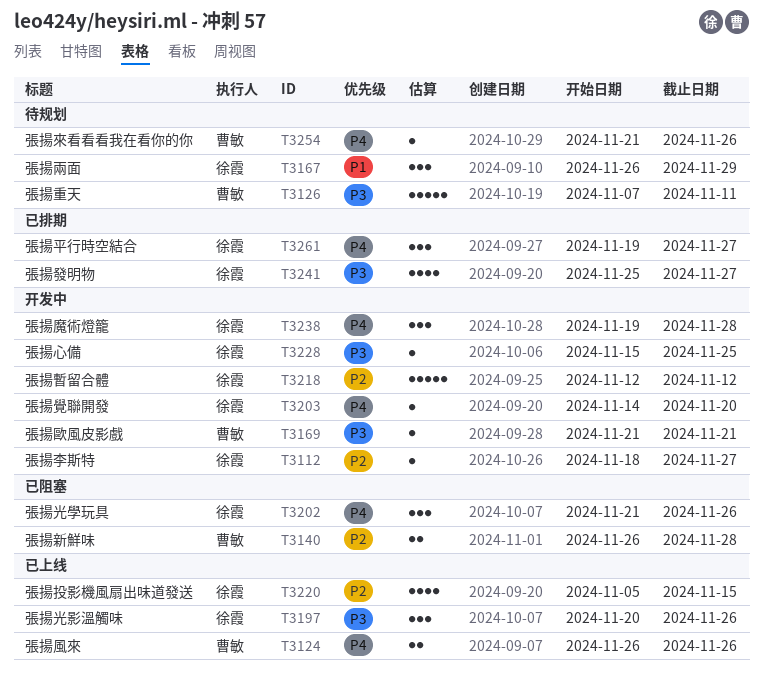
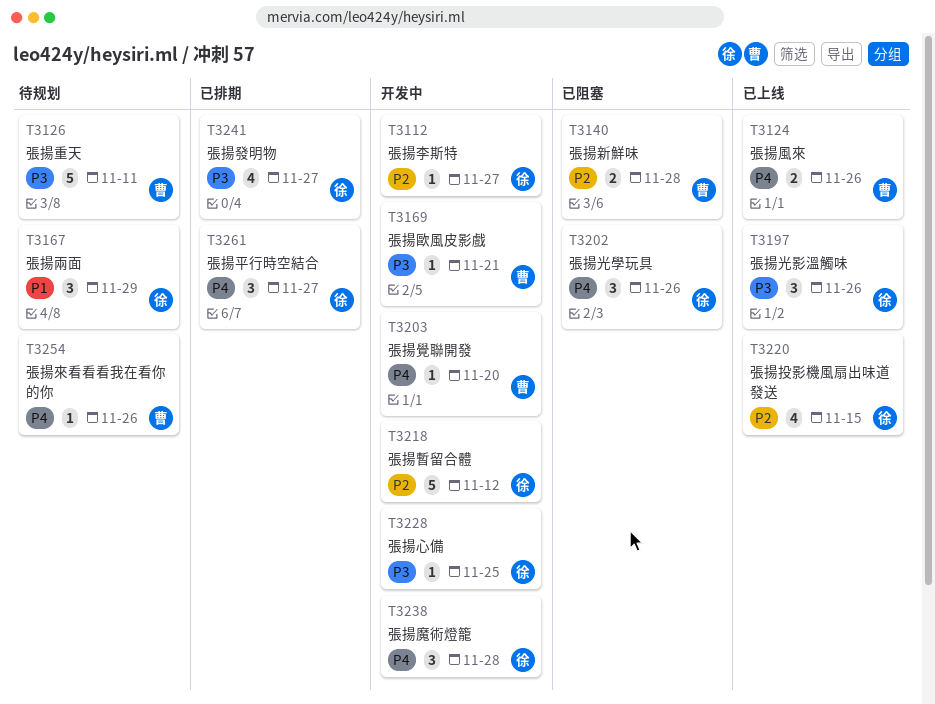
T3203, owner: 徐霞 -> 曹敏

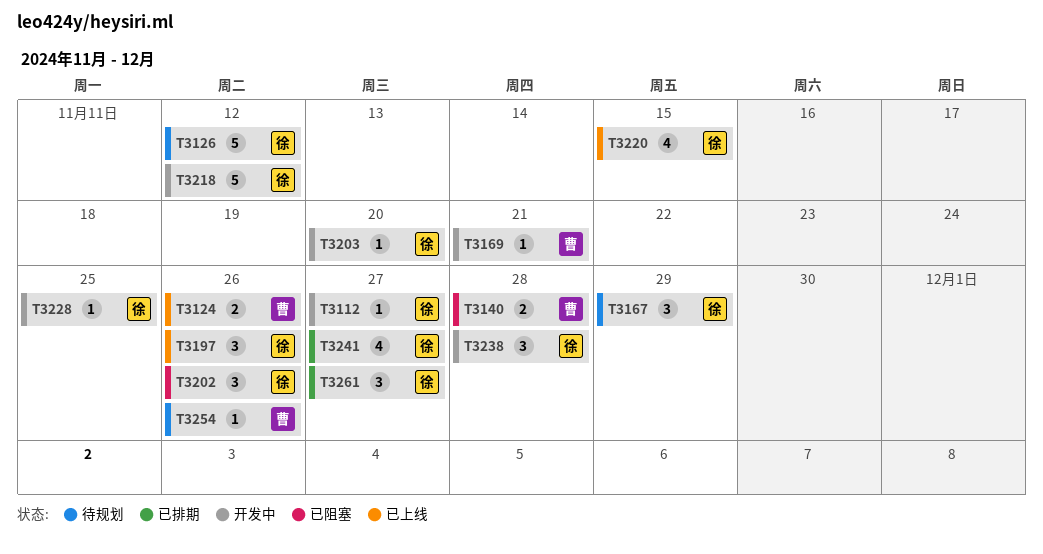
T3126, owner: 曹 -> 徐
T3126, due: Nov 11 -> Nov 12
T3203, owner: 曹 -> 徐

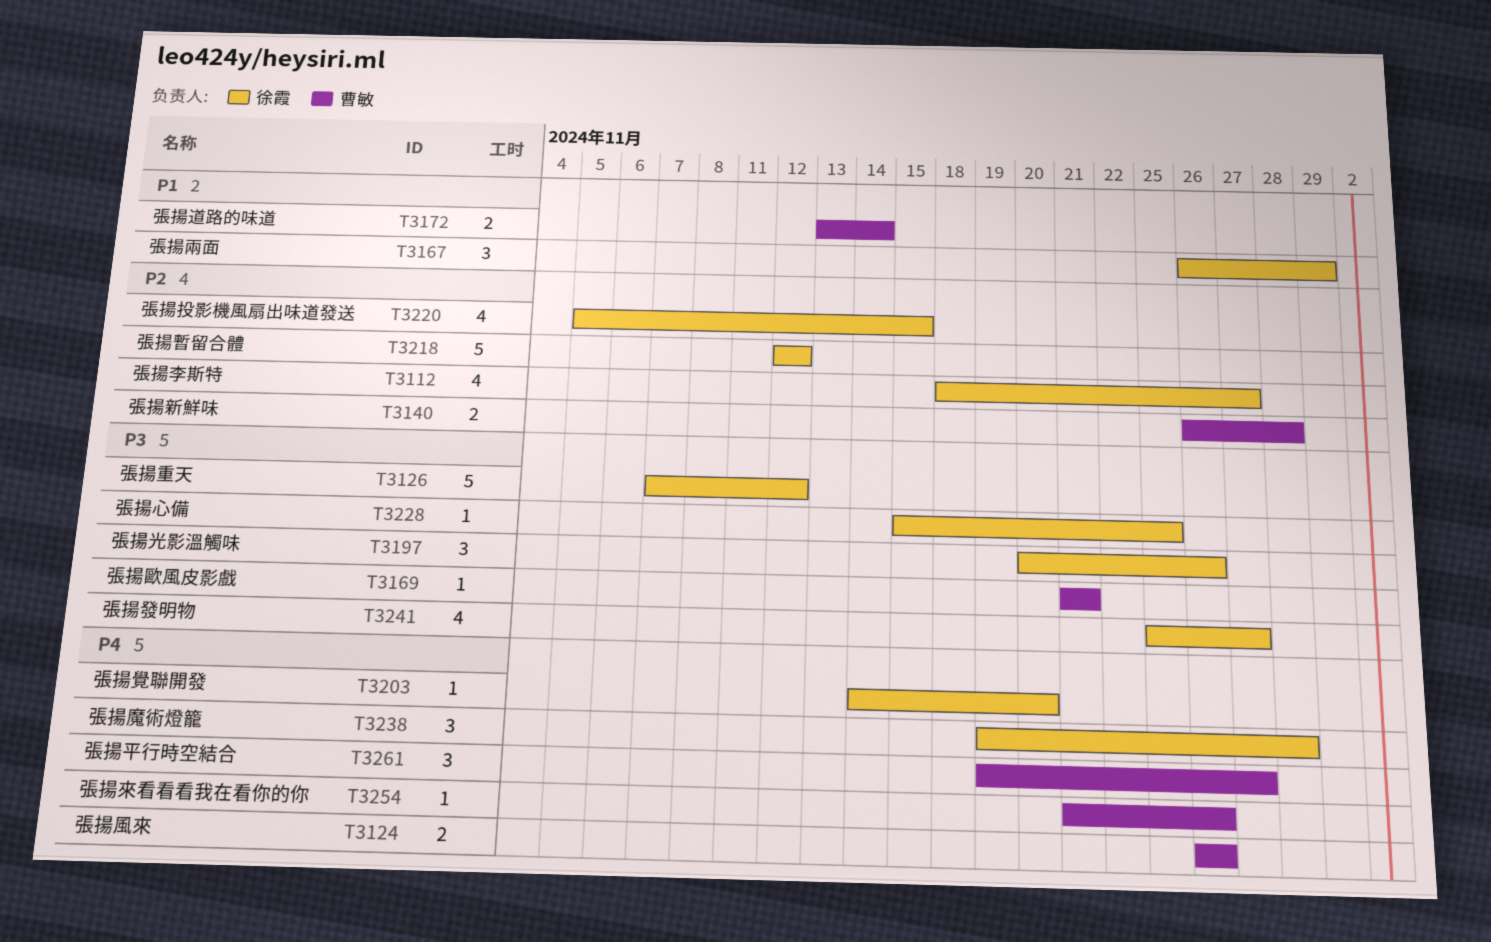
T3112, estimate: 1 -> 4
T3172: none -> present
T3202: present -> none
T3261, owner: 徐霞 -> 曹敏

